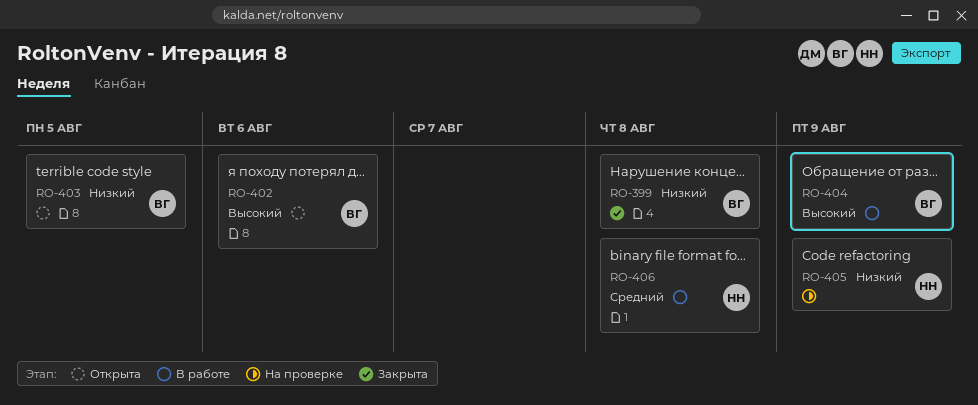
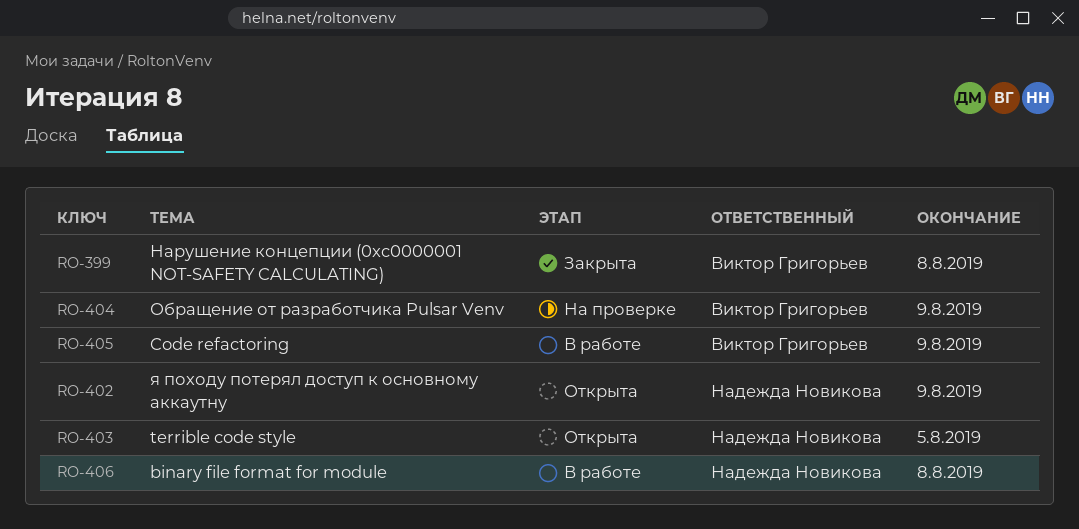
RO-402, owner: Виктор Григорьев -> Надежда Новикова
RO-402, due: Aug 6 -> Aug 9
RO-403, owner: Виктор Григорьев -> Надежда Новикова
RO-404, status: В работе -> На проверке
RO-405, status: На проверке -> В работе
RO-405, owner: Надежда Новикова -> Виктор Григорьев

